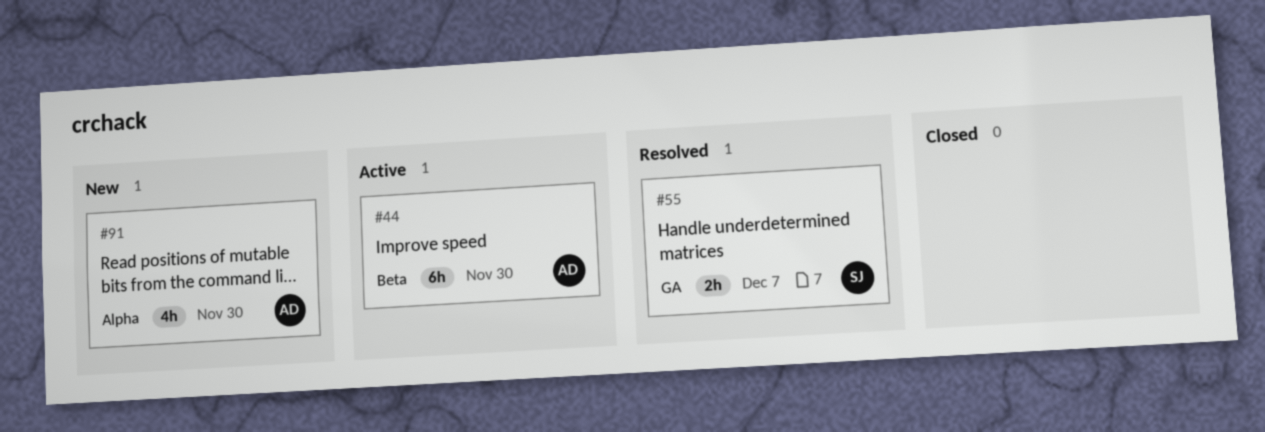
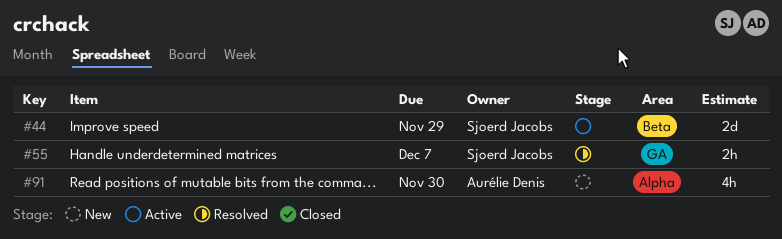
#44, owner: Aurélie Denis -> Sjoerd Jacobs
#44, estimate: 6h -> 2d
#44, due: Nov 30 -> Nov 29

